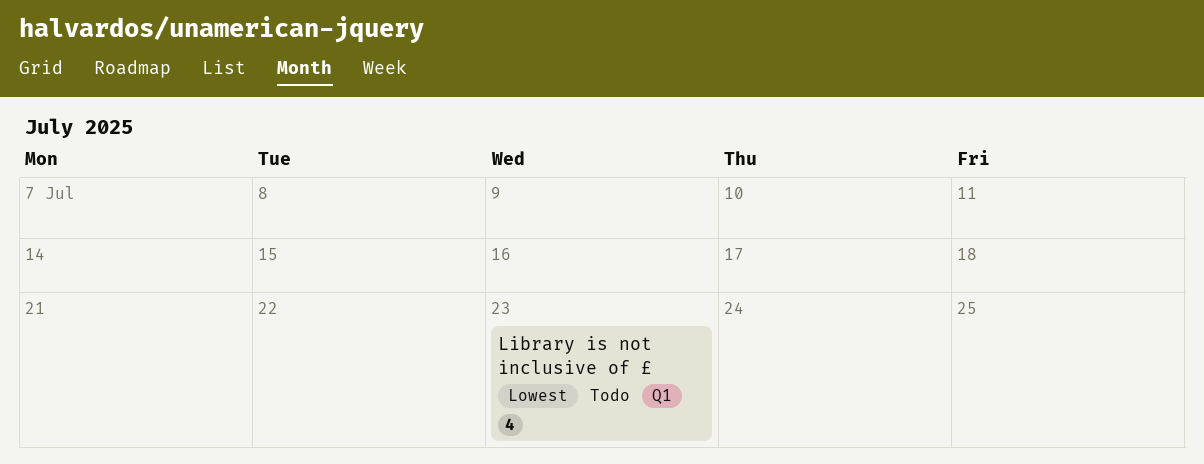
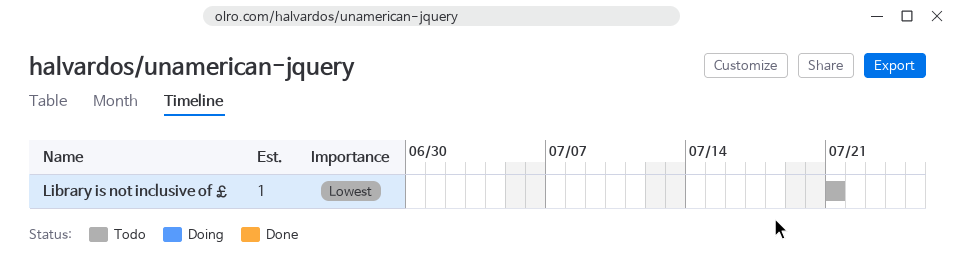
Library is not inclusive of £, estimate: 4 -> 1
Library is not inclusive of £, due: Jul 23 -> Jul 21

